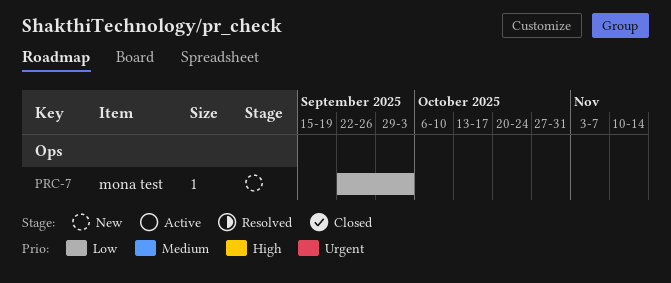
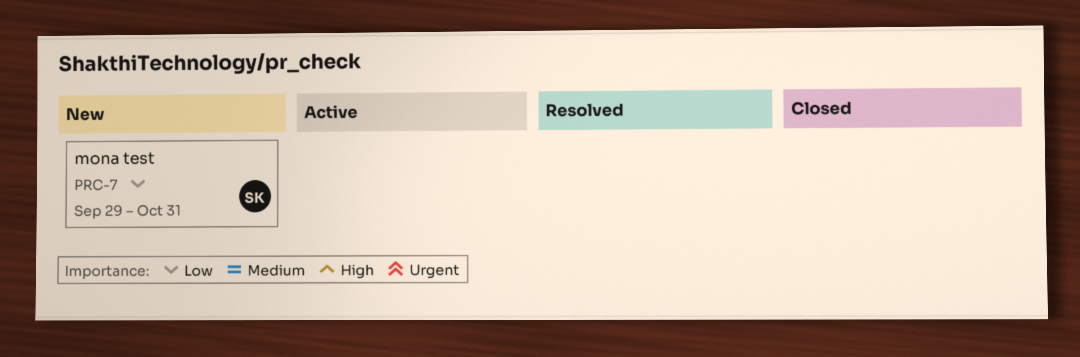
PRC-7, start: Sep 22 -> Sep 29
PRC-7, due: Oct 3 -> Oct 31

